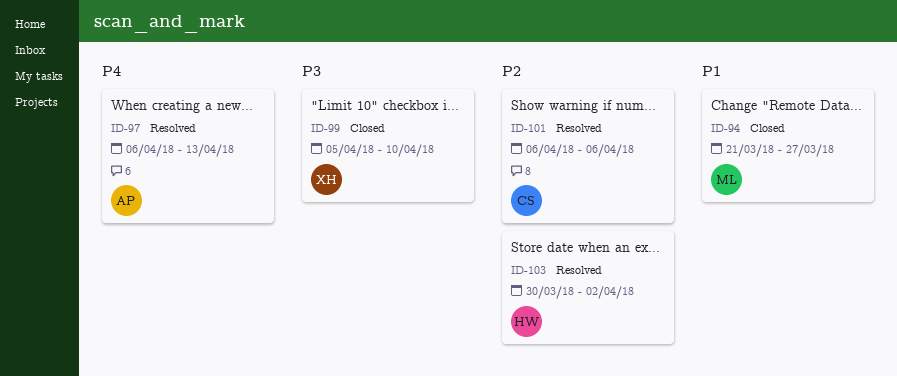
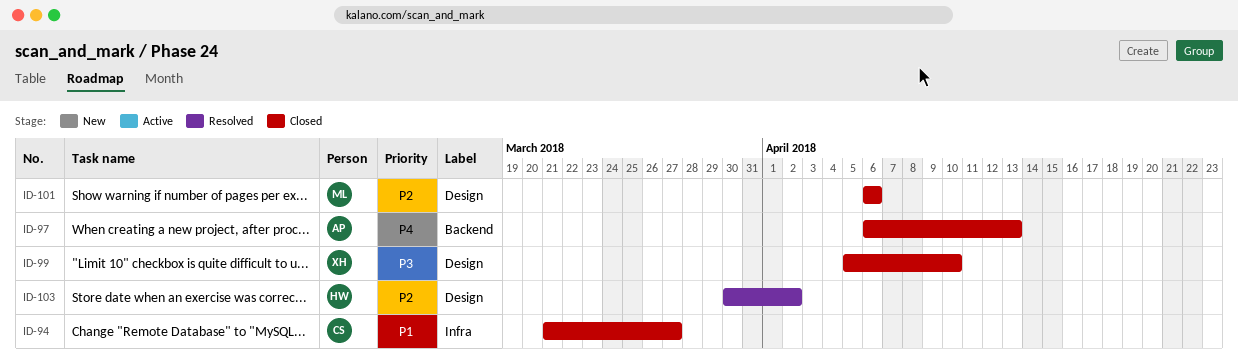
ID-94, owner: ML -> CS
ID-97, status: Resolved -> Closed
ID-101, status: Resolved -> Closed
ID-101, owner: CS -> ML

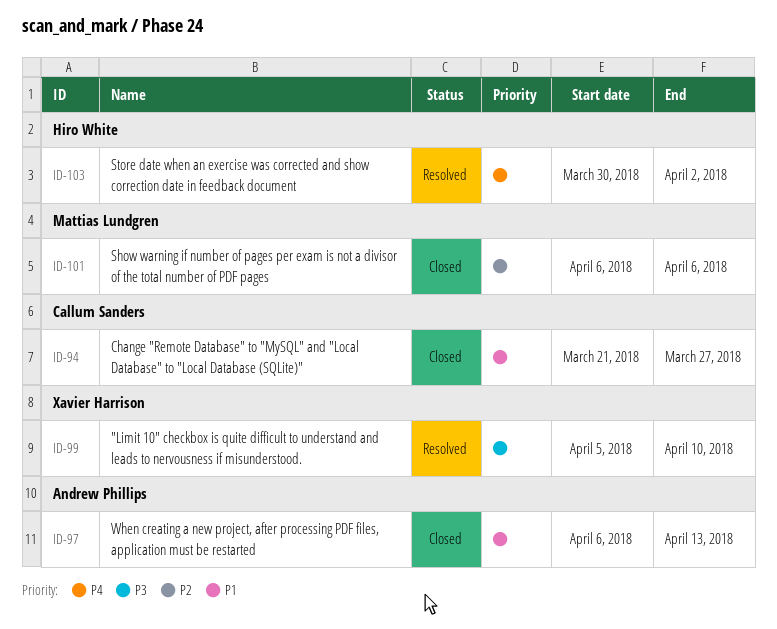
ID-97, priority: P4 -> P1
ID-99, status: Closed -> Resolved
ID-103, priority: P2 -> P4

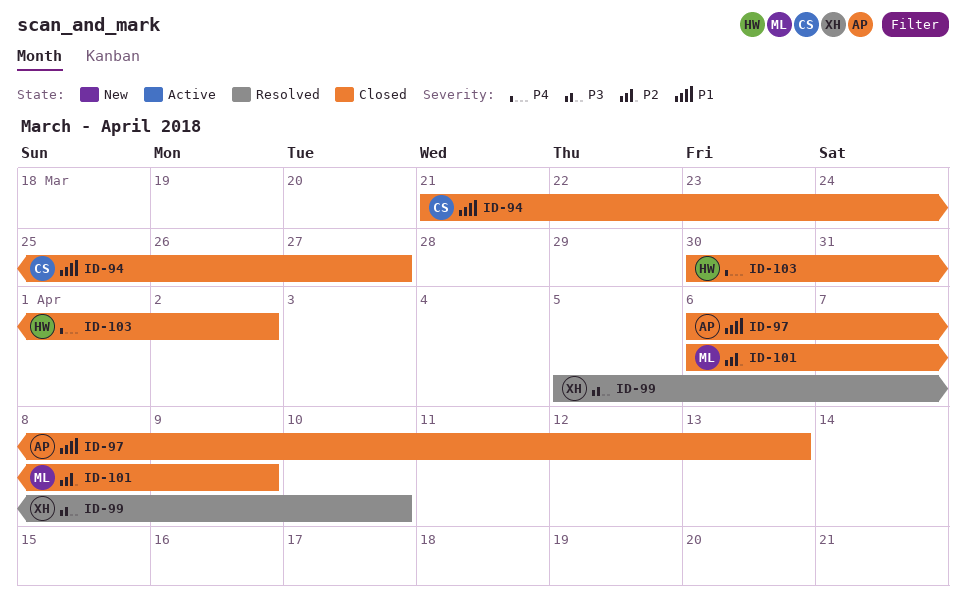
ID-101, due: Apr 6 -> Apr 9
ID-103, status: Resolved -> Closed

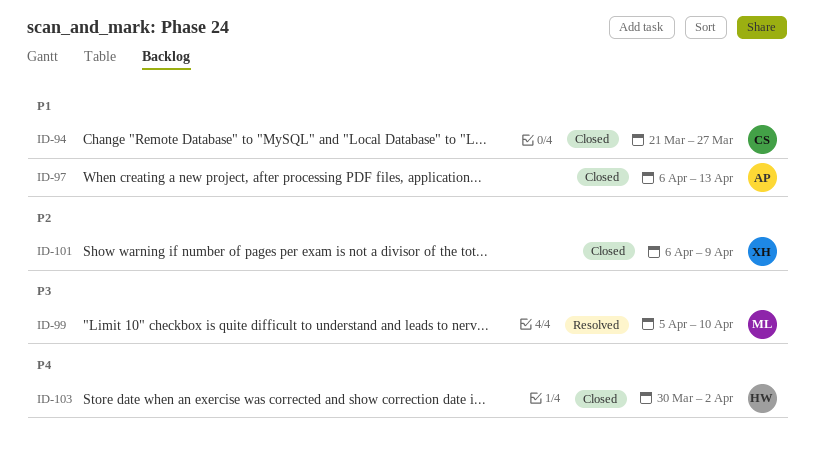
ID-99, owner: XH -> ML
ID-101, owner: ML -> XH

